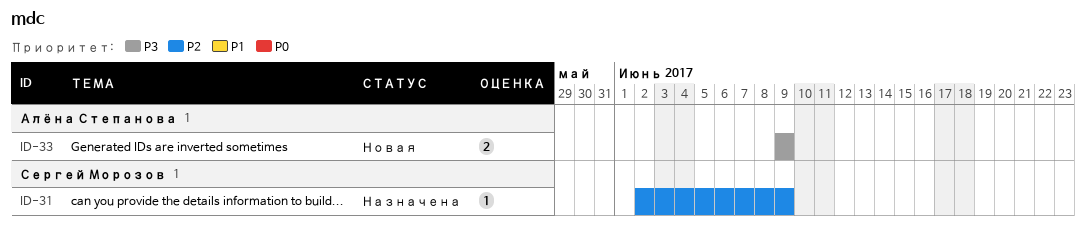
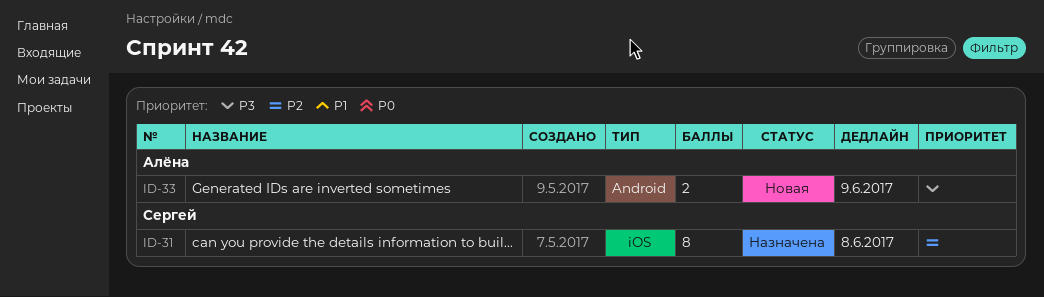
ID-31, estimate: 1 -> 8
ID-31, due: Jun 9 -> Jun 8

